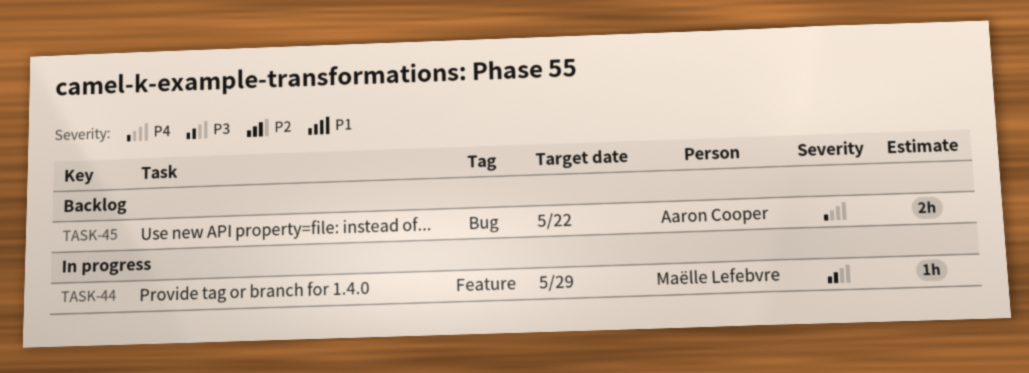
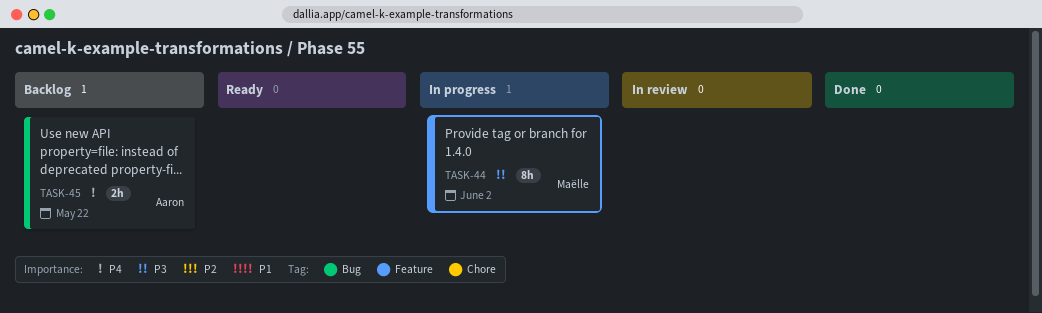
TASK-44, estimate: 1h -> 8h
TASK-44, due: May 29 -> Jun 2

